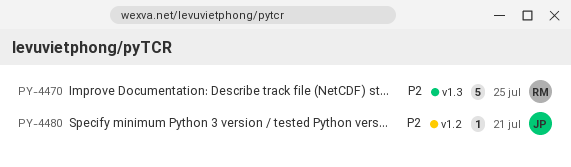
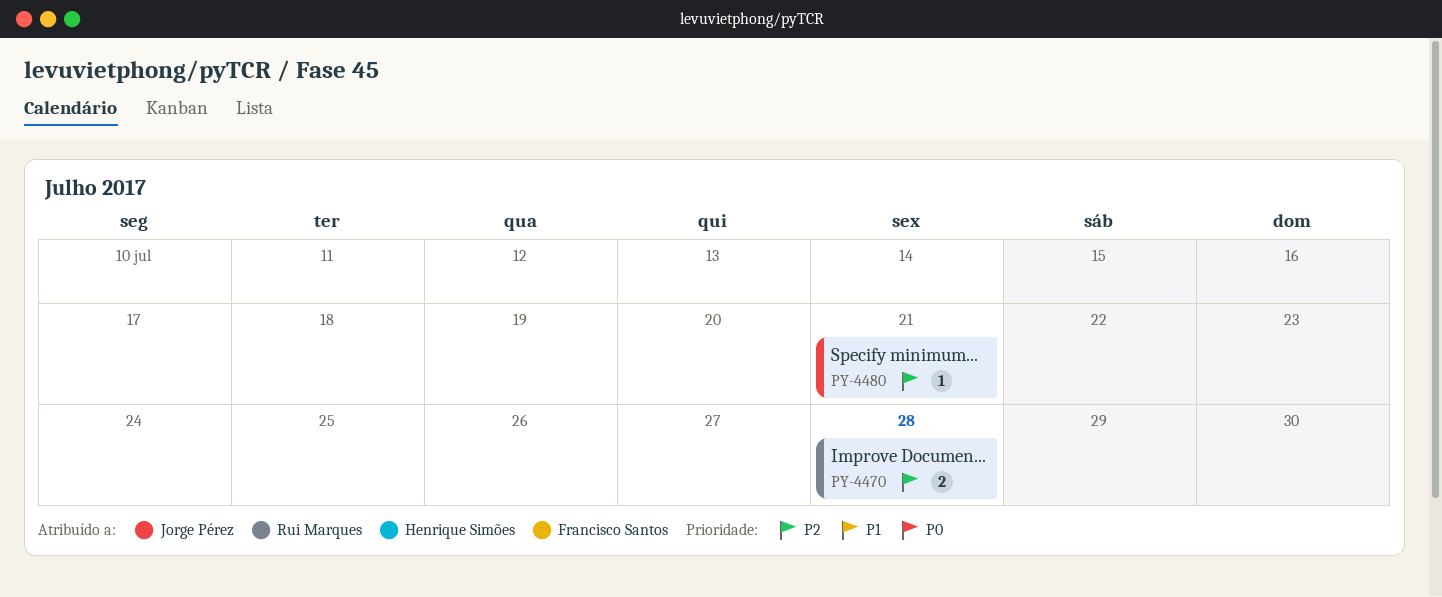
PY-4470, estimate: 5 -> 2
PY-4470, due: Jul 25 -> Jul 28

